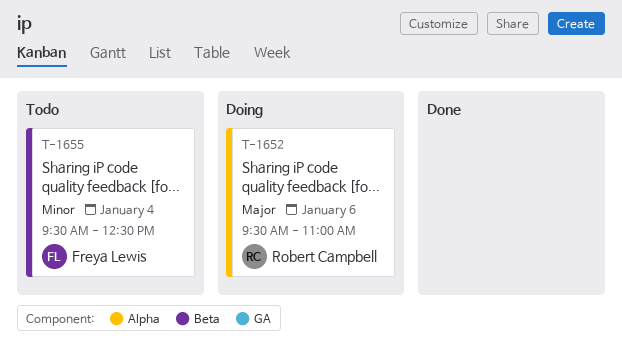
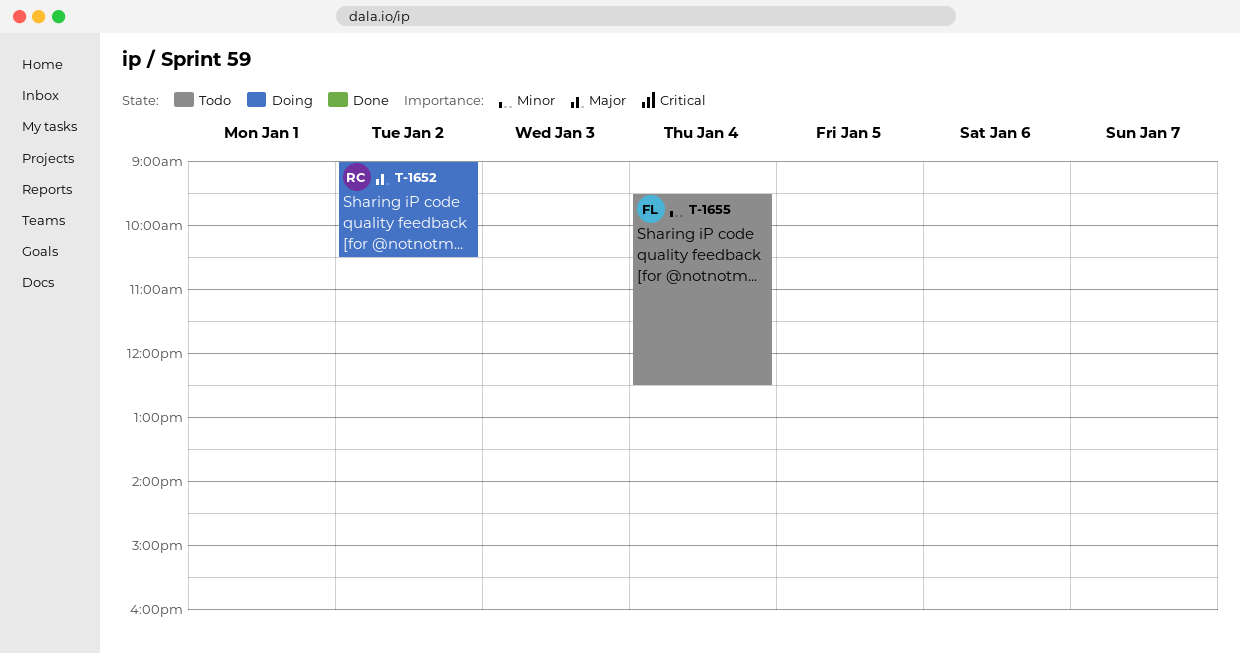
T-1652, day: Jan 6 -> Jan 2
T-1652, begins: 09:30 -> 09:00
T-1652, ends: 11:00 -> 10:30

